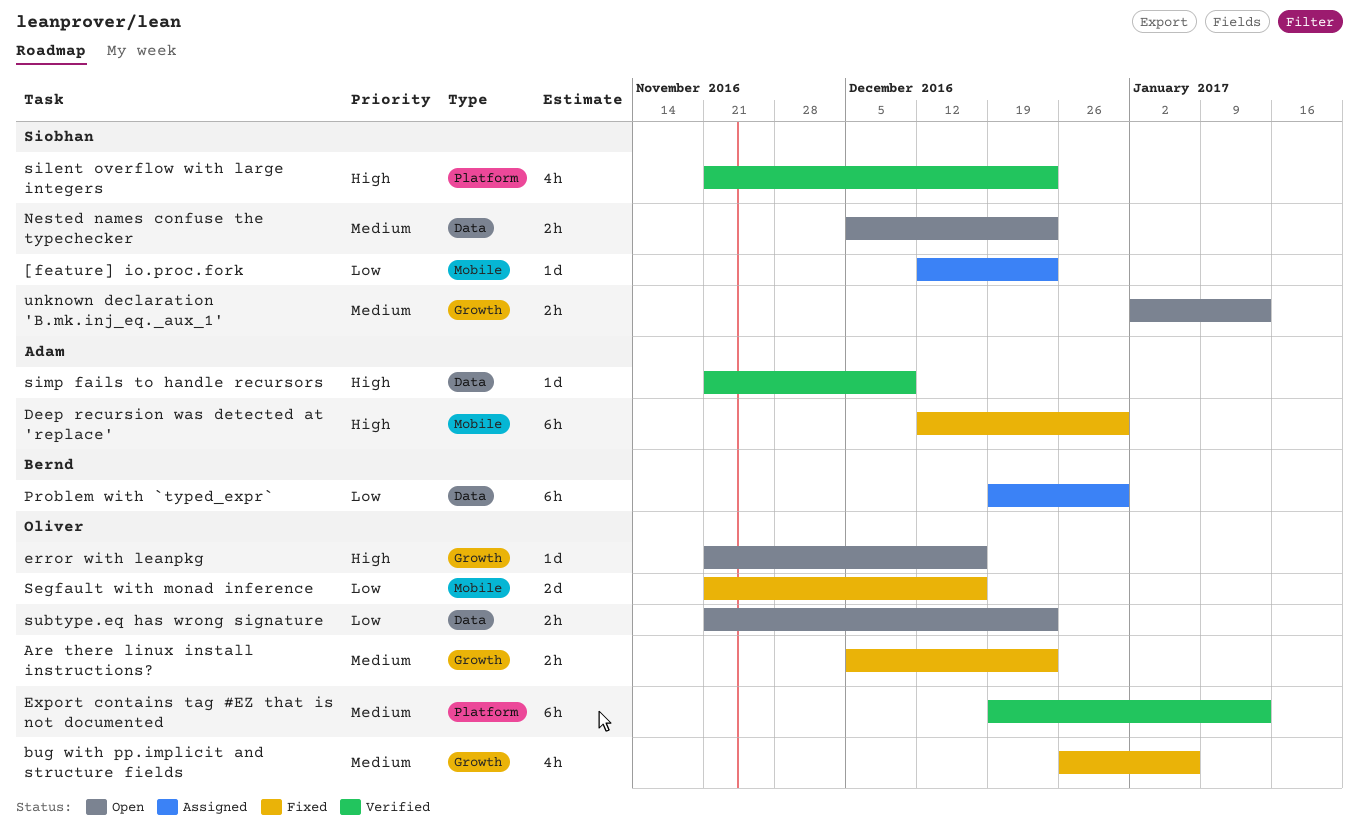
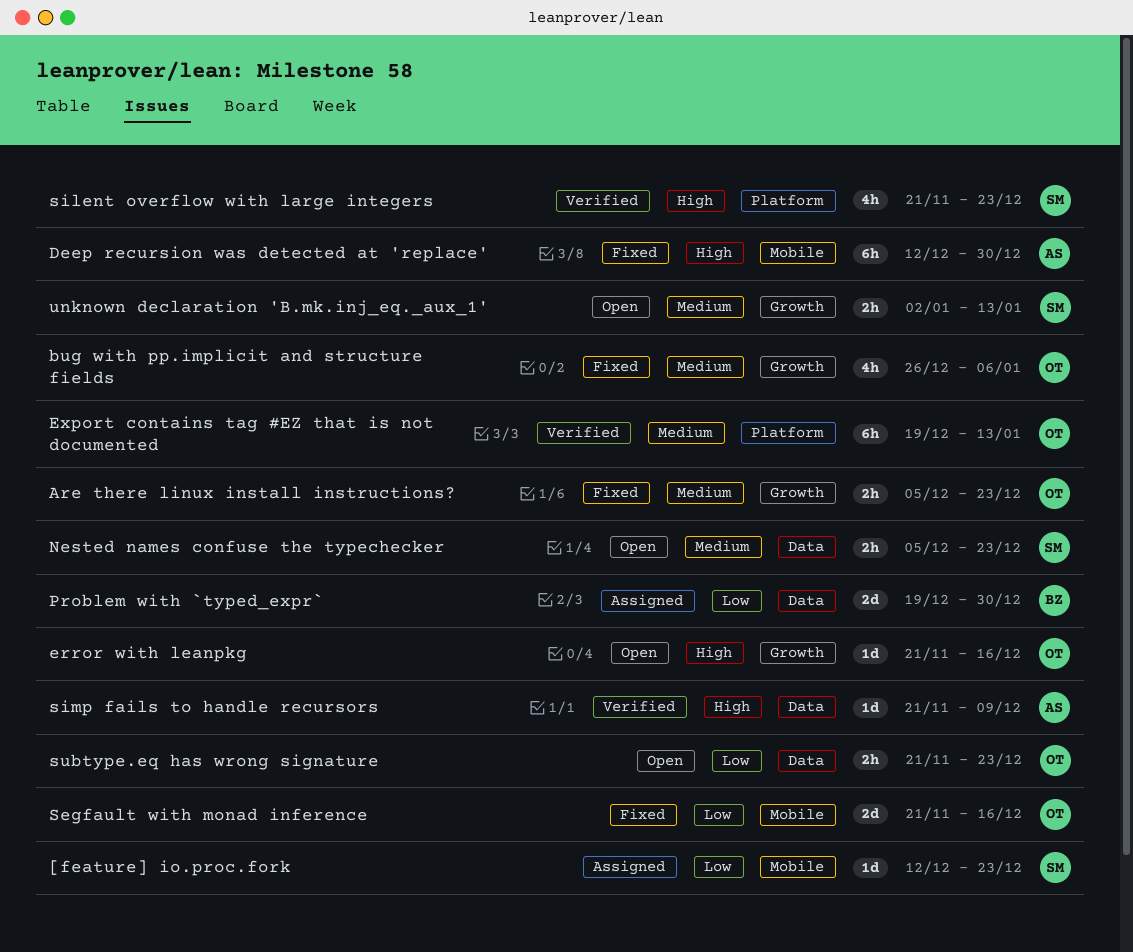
Problem with `typed_expr`, estimate: 6h -> 2d

